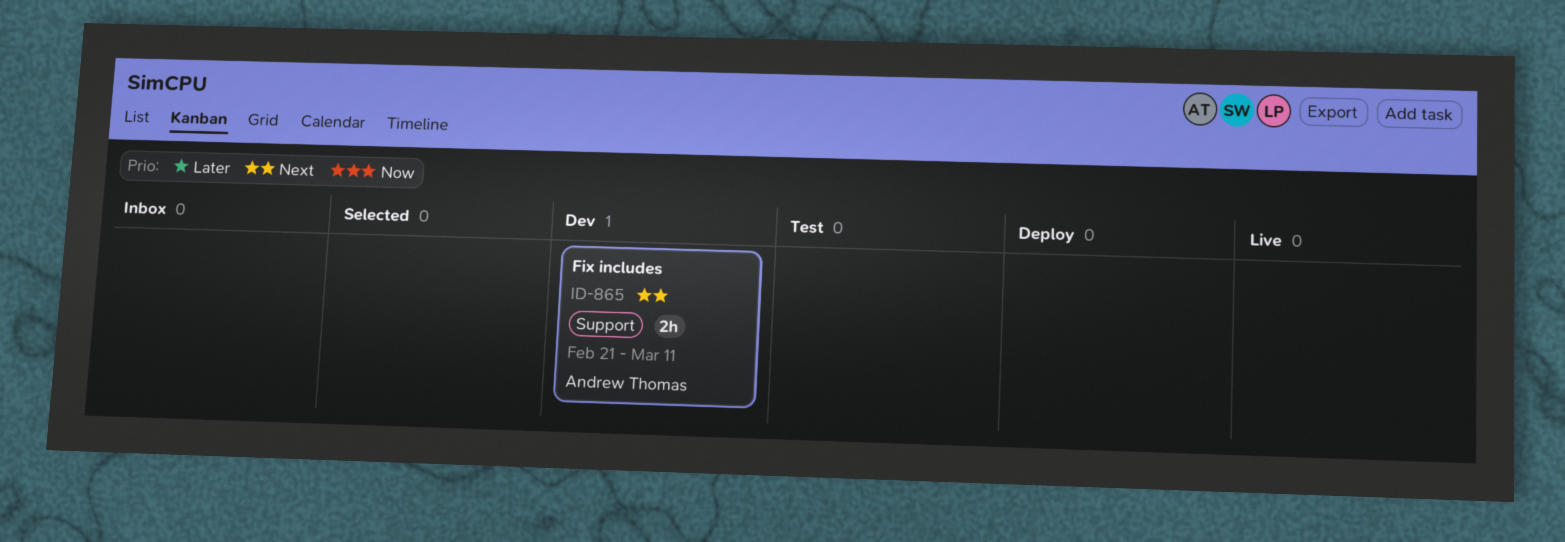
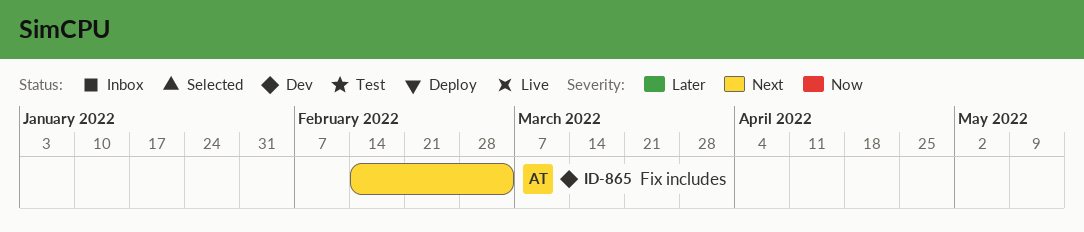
ID-865, start: Feb 21 -> Feb 14
ID-865, due: Mar 11 -> Mar 4

